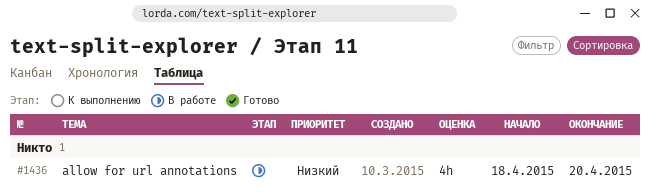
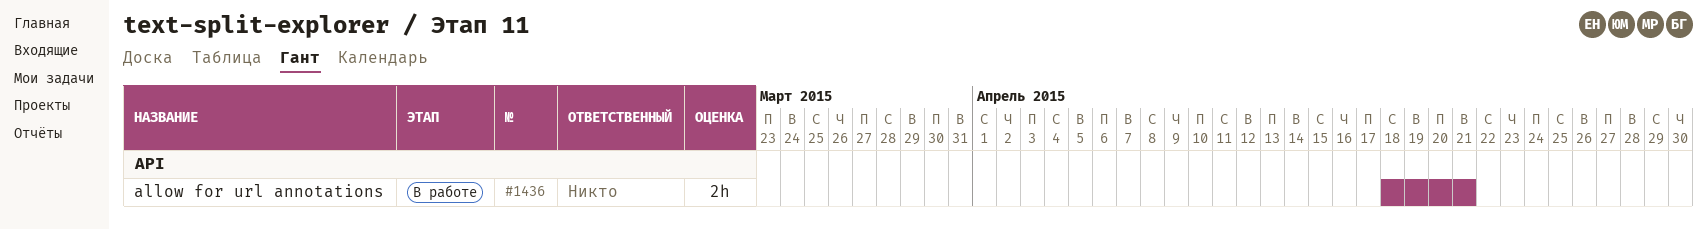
#1436, estimate: 4h -> 2h
#1436, due: Apr 20 -> Apr 21

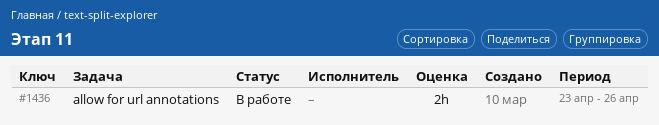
#1436, start: Apr 18 -> Apr 23
#1436, due: Apr 21 -> Apr 26

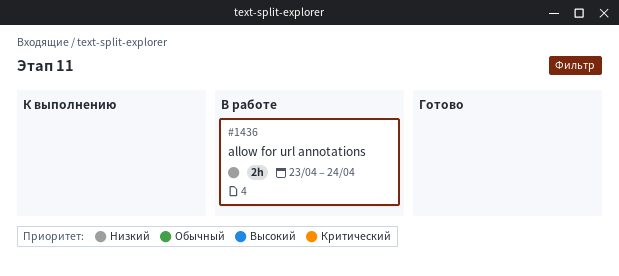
#1436, due: Apr 26 -> Apr 24

